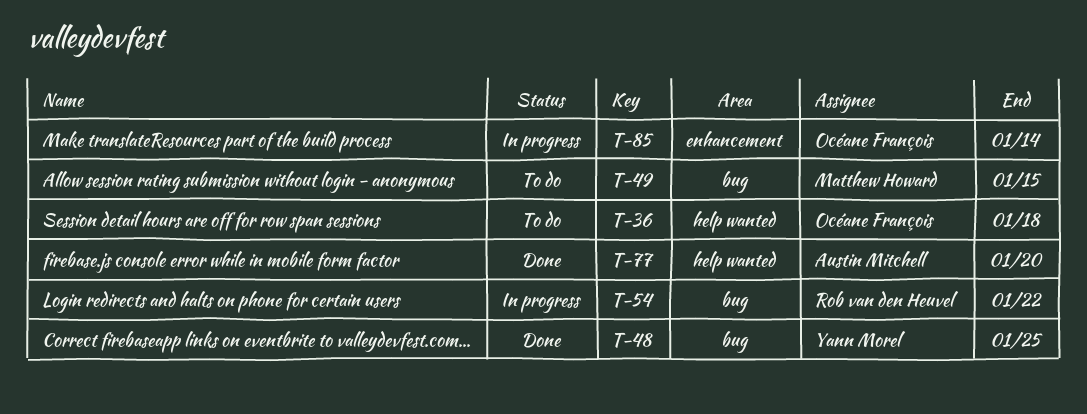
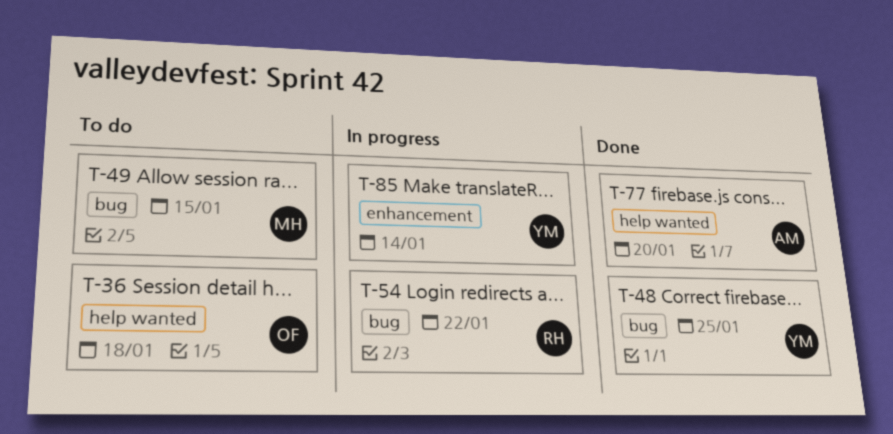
T-85, owner: Océane François -> Yann Morel

